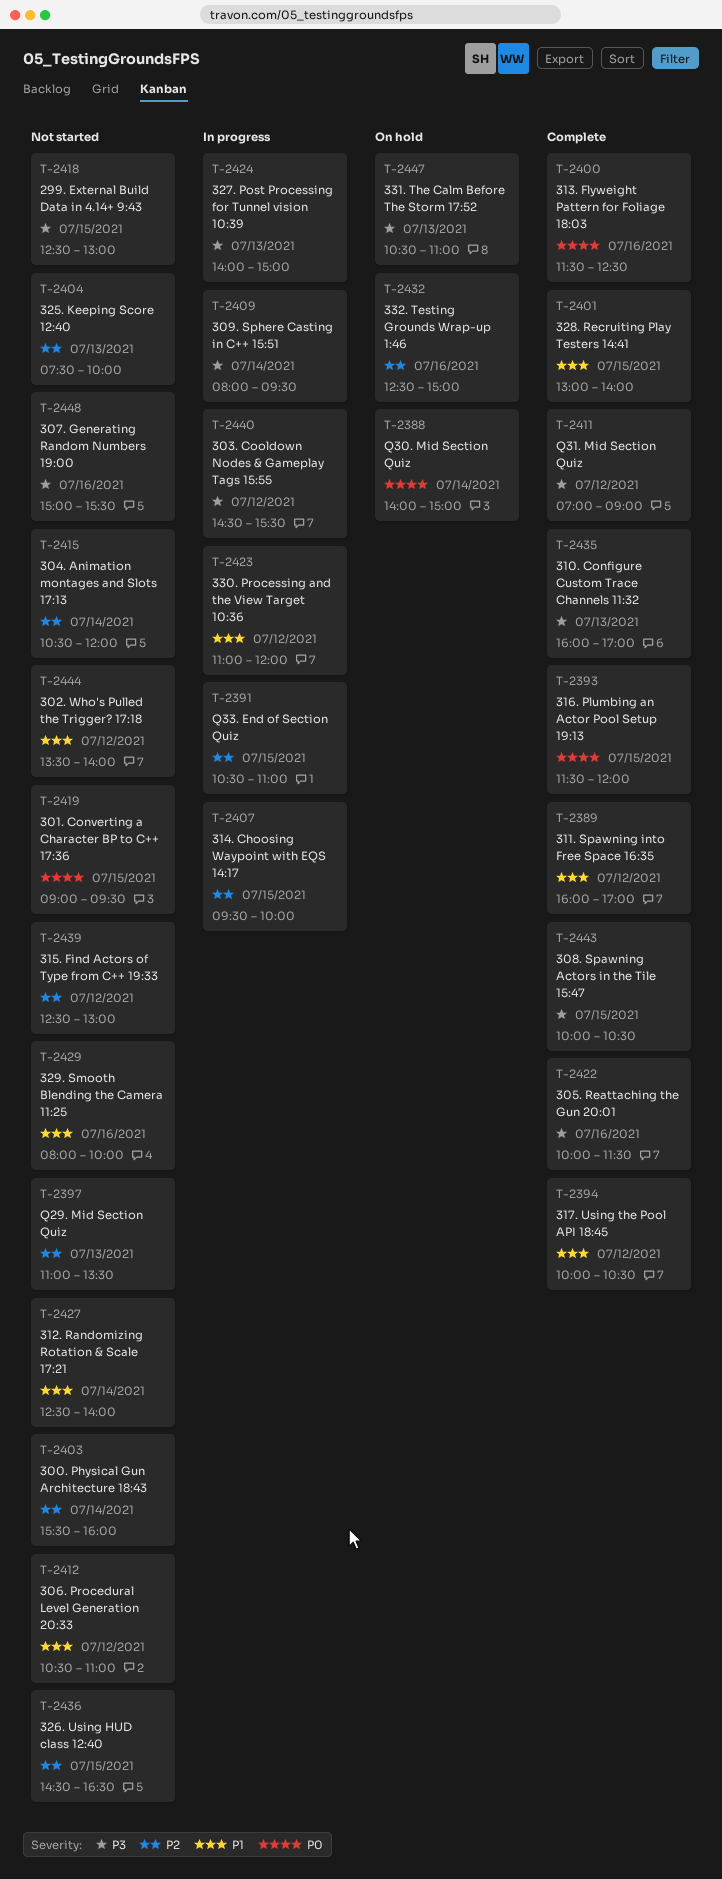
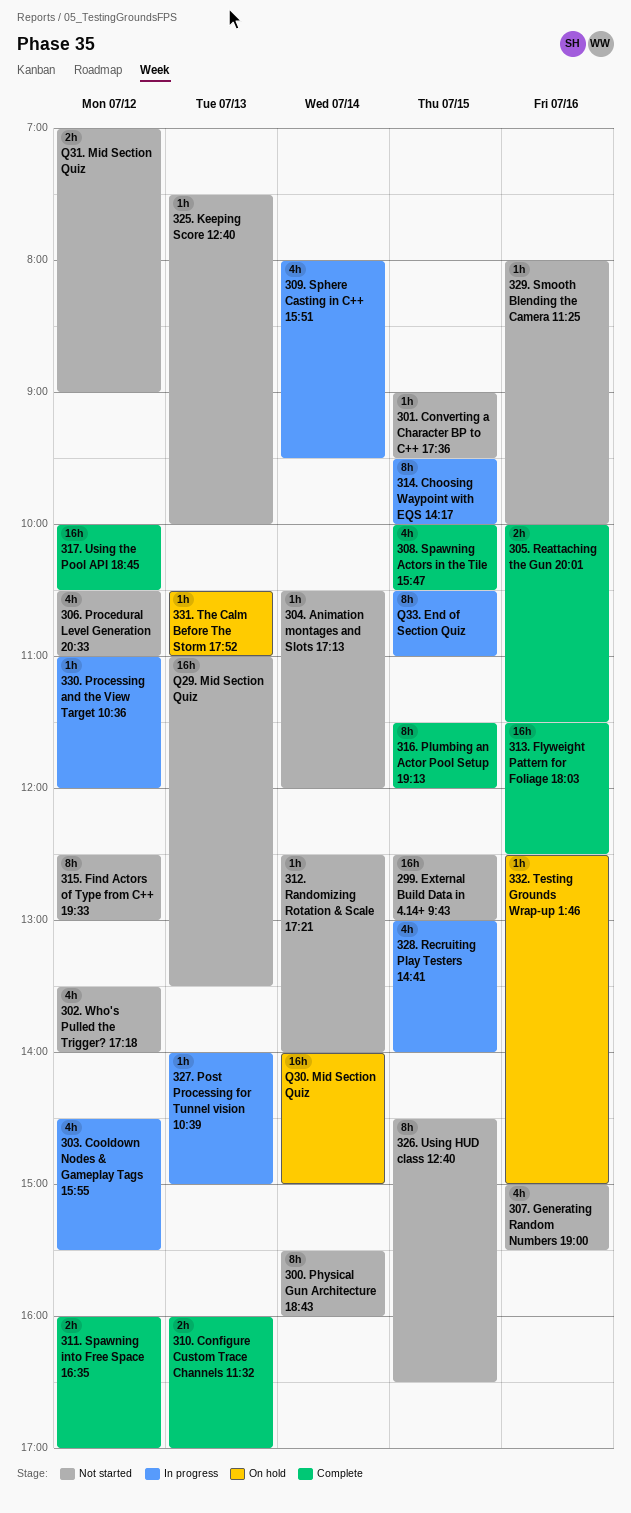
328. Recruiting Play Testers 14:41, status: Complete -> In progress
Q31. Mid Section Quiz, status: Complete -> Not started

